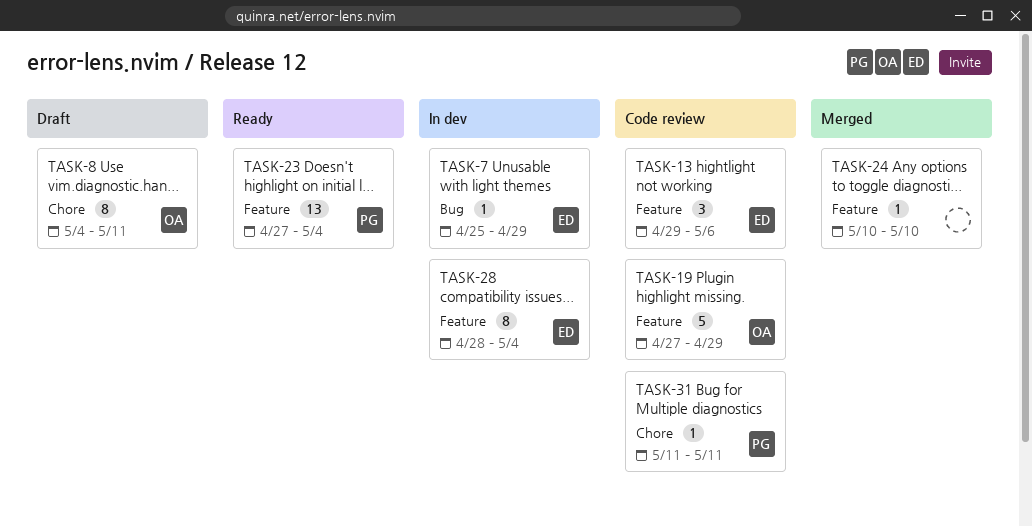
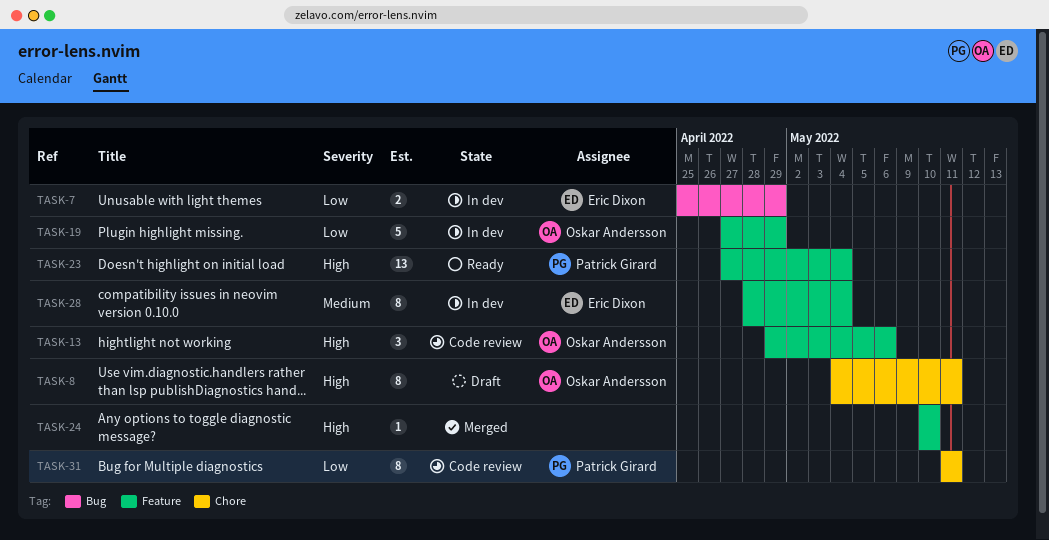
TASK-7, estimate: 1 -> 2
TASK-13, owner: Eric Dixon -> Oskar Andersson
TASK-19, status: Code review -> In dev
TASK-31, estimate: 1 -> 8

